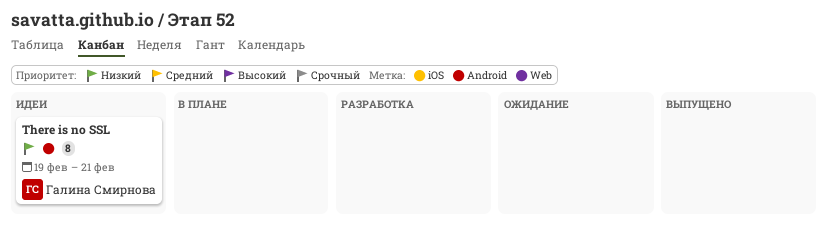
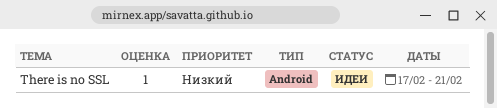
There is no SSL, estimate: 8 -> 1
There is no SSL, start: Feb 19 -> Feb 17

